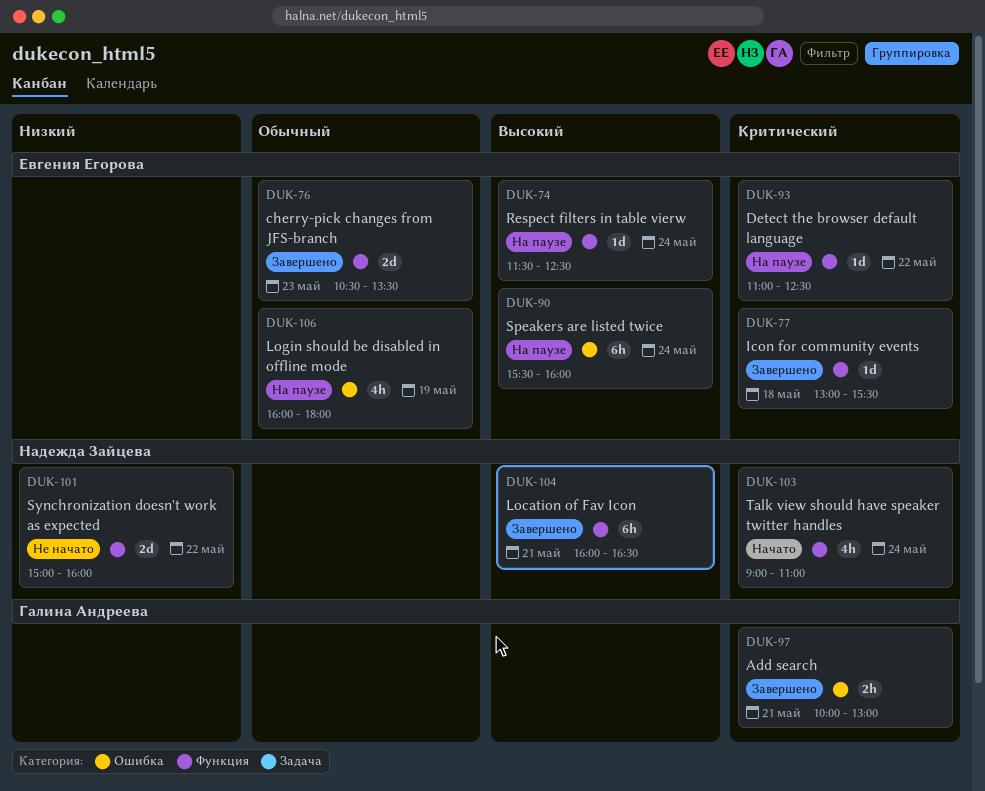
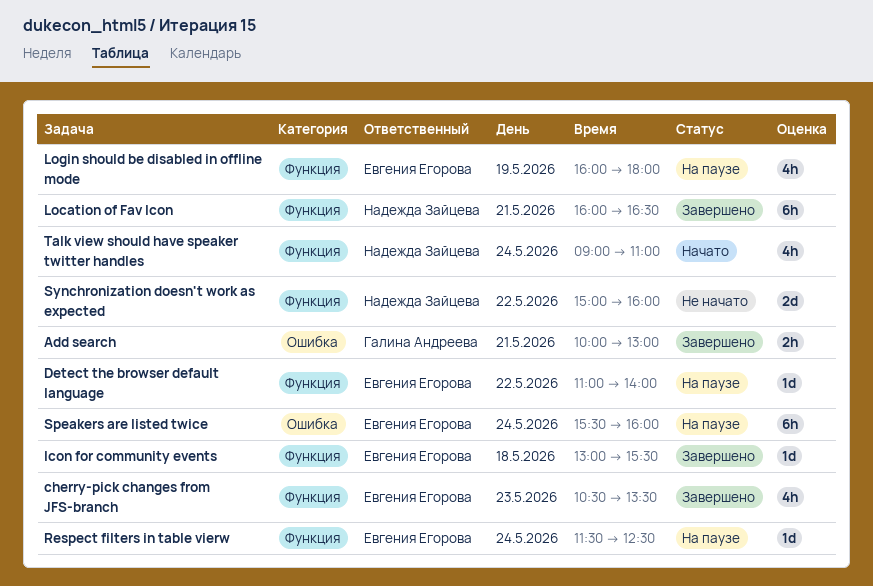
cherry-pick changes from JFS-branch, estimate: 2d -> 4h
Detect the browser default language, ends: 12:30 -> 14:00
Login should be disabled in offline mode, label: Ошибка -> Функция

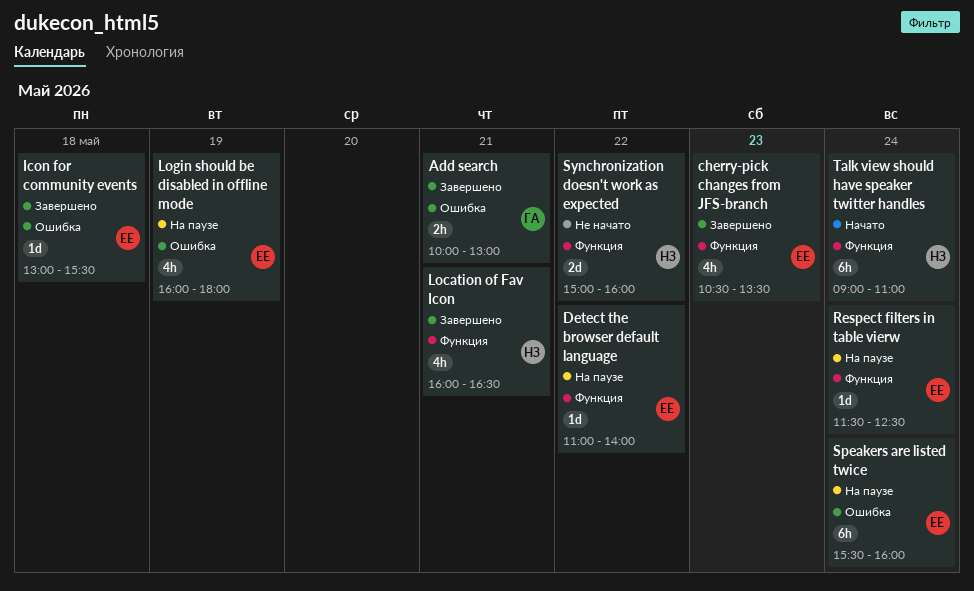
Icon for community events, label: Функция -> Ошибка
Location of Fav Icon, estimate: 6h -> 4h
Login should be disabled in offline mode, label: Функция -> Ошибка
Talk view should have speaker twitter handles, estimate: 4h -> 6h

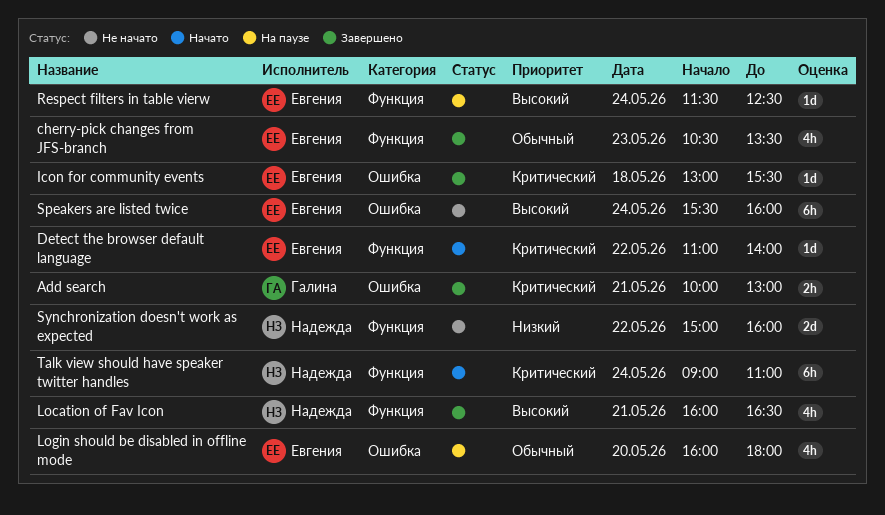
Detect the browser default language, status: На паузе -> Начато
Login should be disabled in offline mode, day: May 19 -> May 20
Speakers are listed twice, status: На паузе -> Не начато

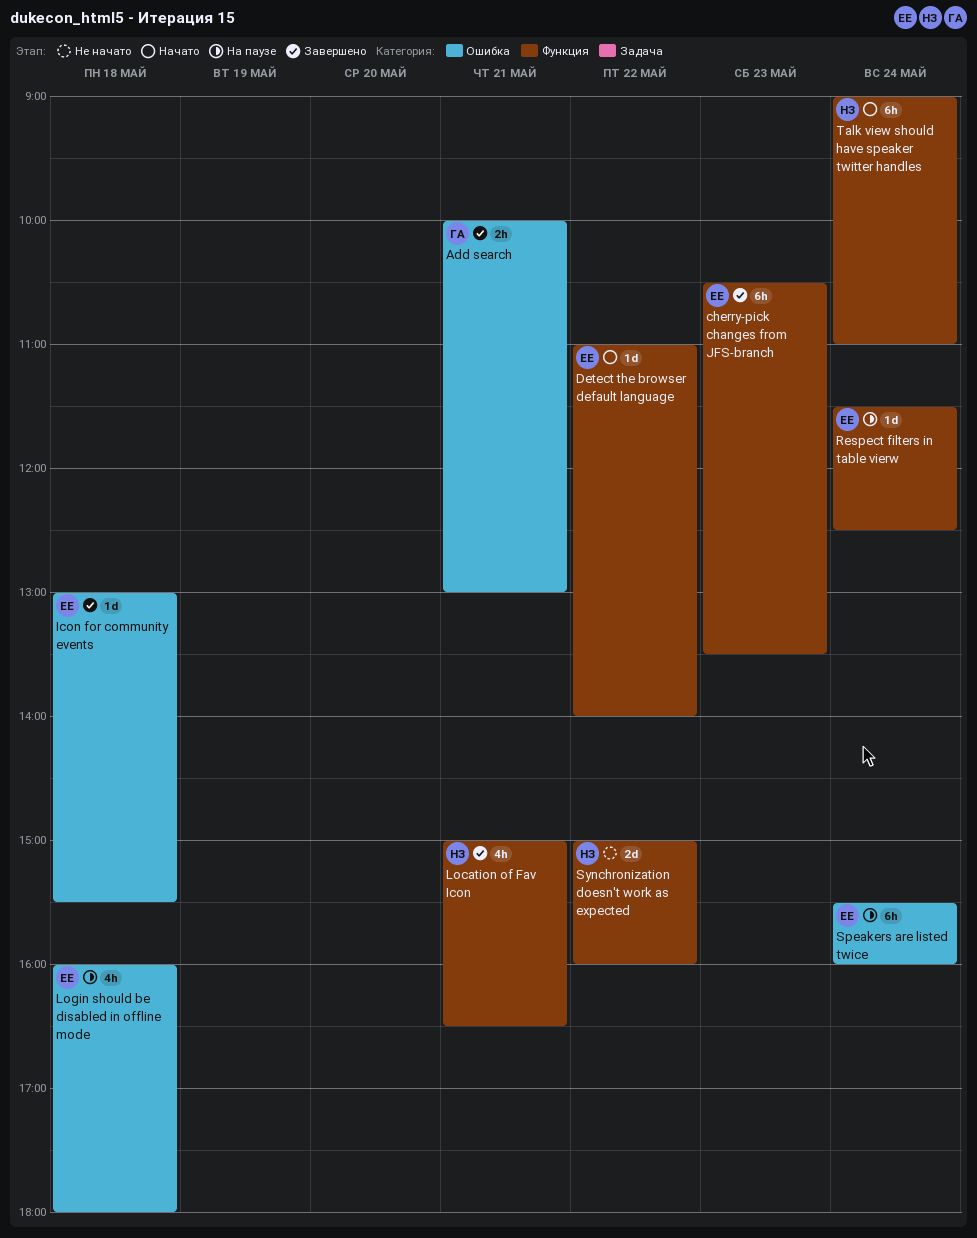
cherry-pick changes from JFS-branch, estimate: 4h -> 6h
Location of Fav Icon, begins: 16:00 -> 15:00
Login should be disabled in offline mode, day: May 20 -> May 18
Speakers are listed twice, status: Не начато -> На паузе

